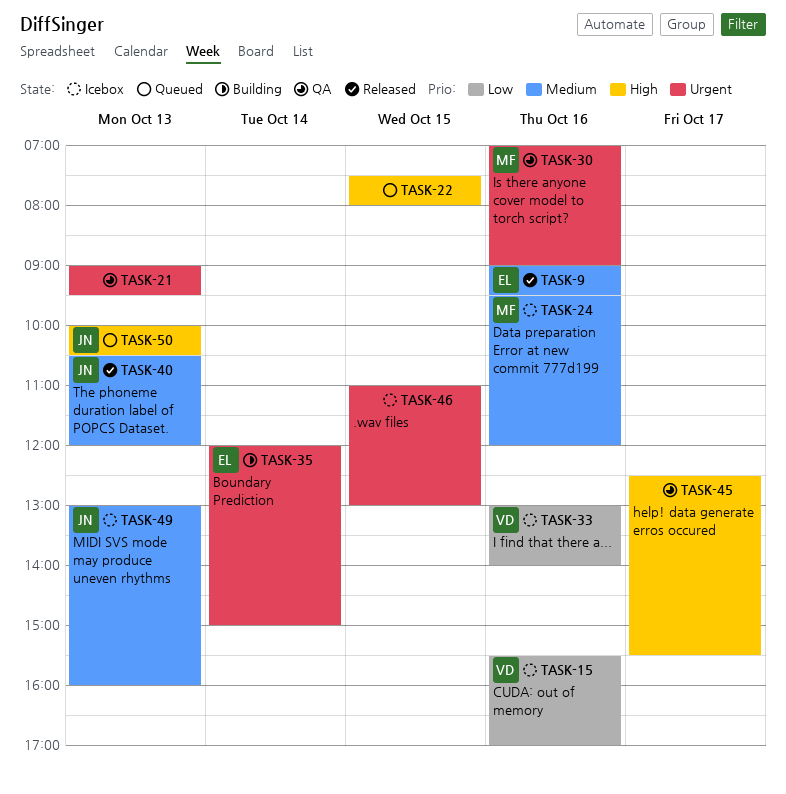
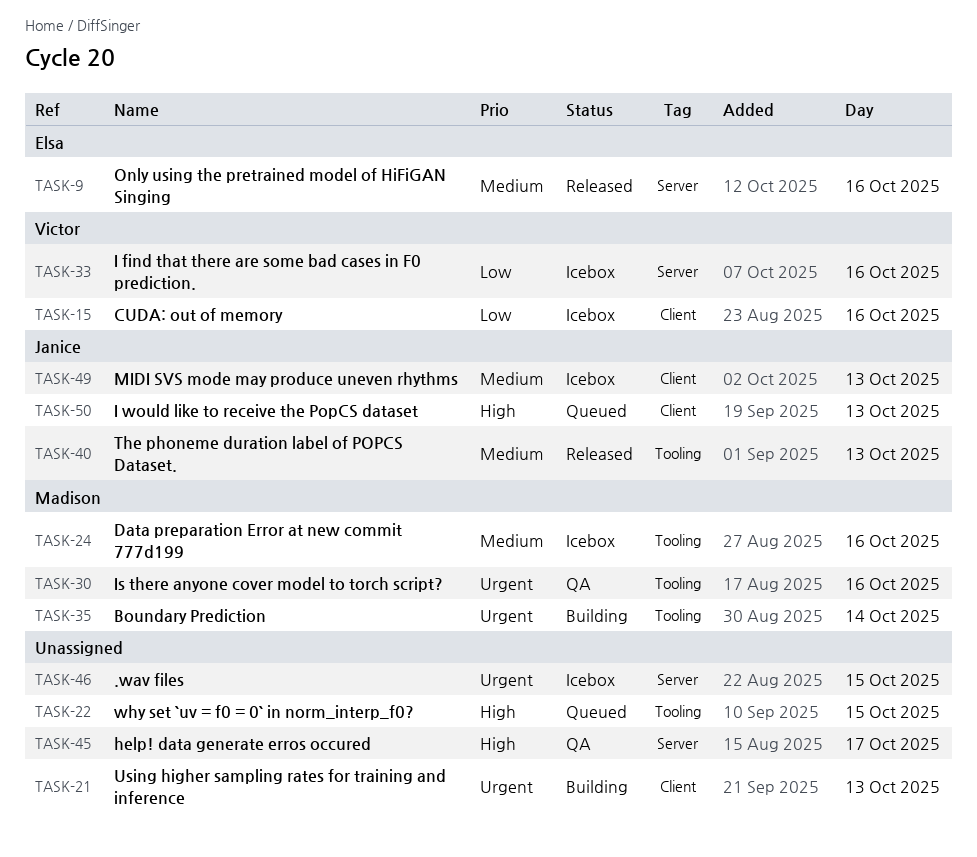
TASK-21, status: QA -> Building
TASK-35, owner: Elsa -> Madison

